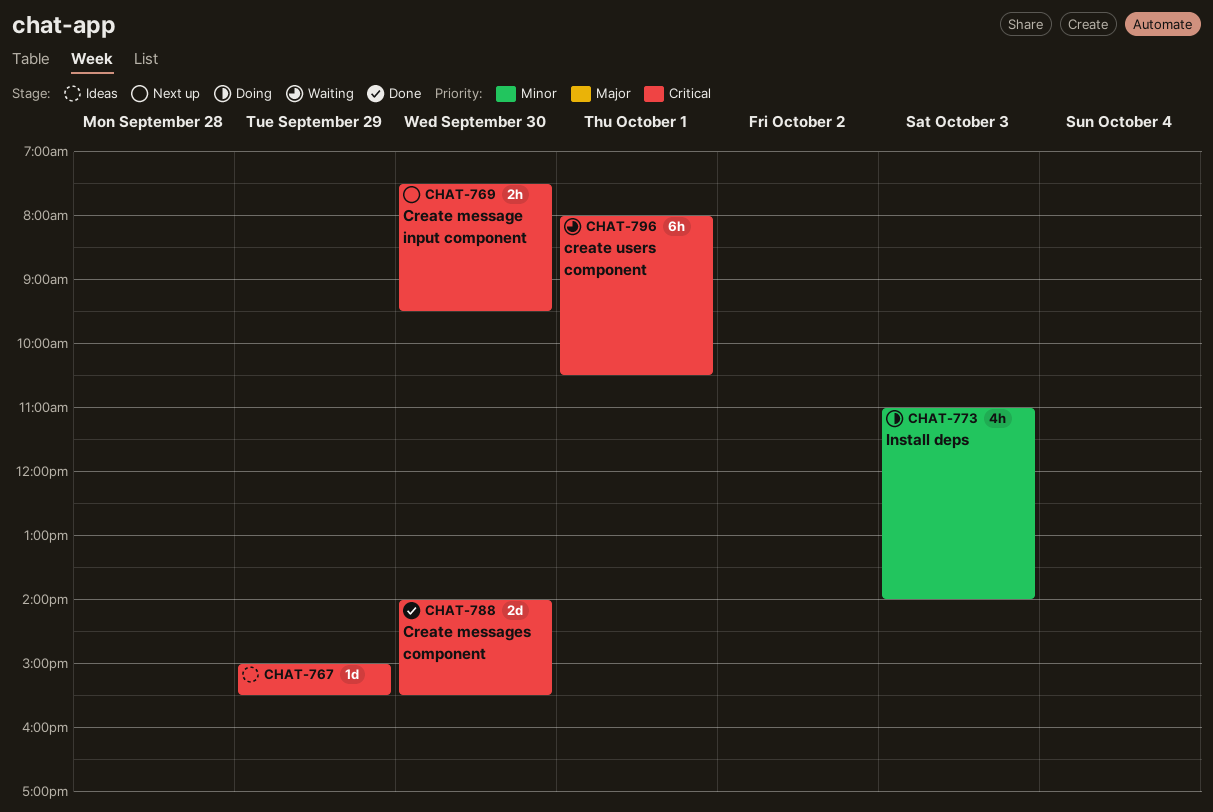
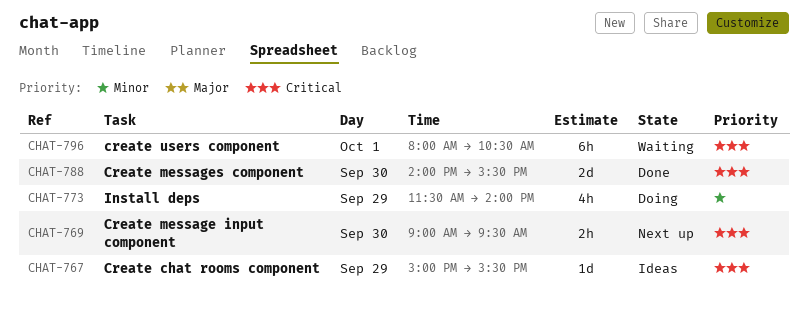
CHAT-769, begins: 07:30 -> 09:00
CHAT-773, day: Oct 3 -> Sep 29
CHAT-773, begins: 11:00 -> 11:30

